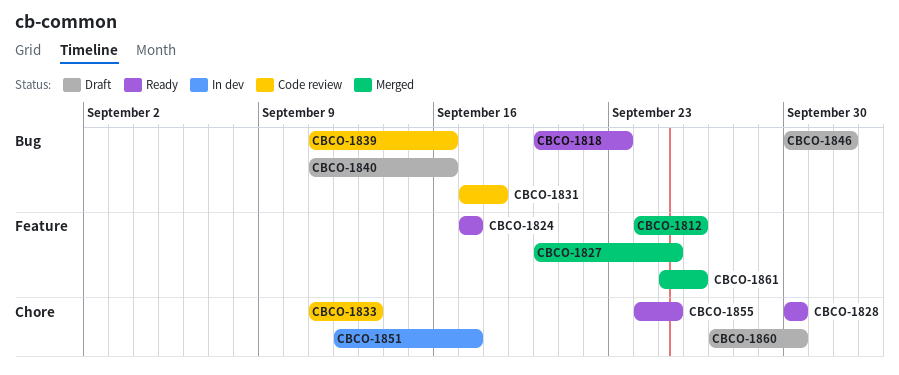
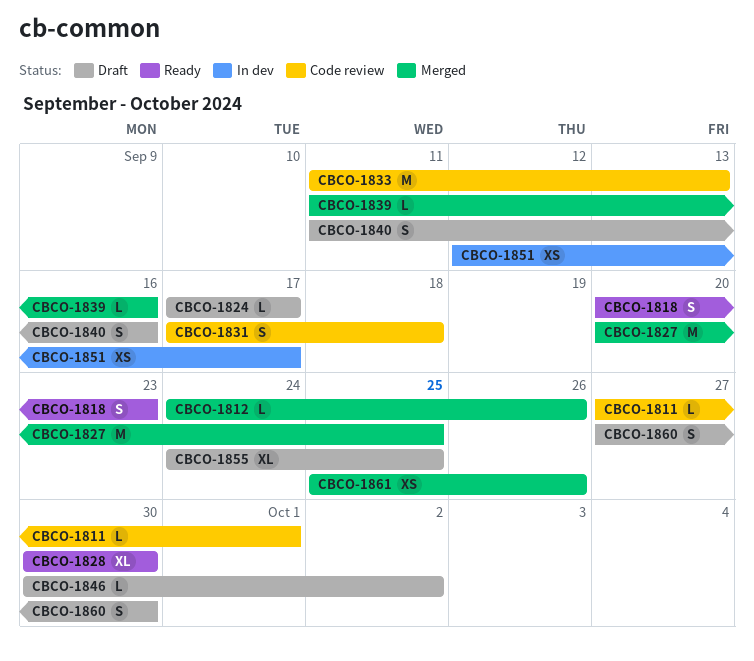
CBCO-1811: none -> present
CBCO-1824, status: Ready -> Draft
CBCO-1839, status: Code review -> Merged
CBCO-1855, status: Ready -> Draft

